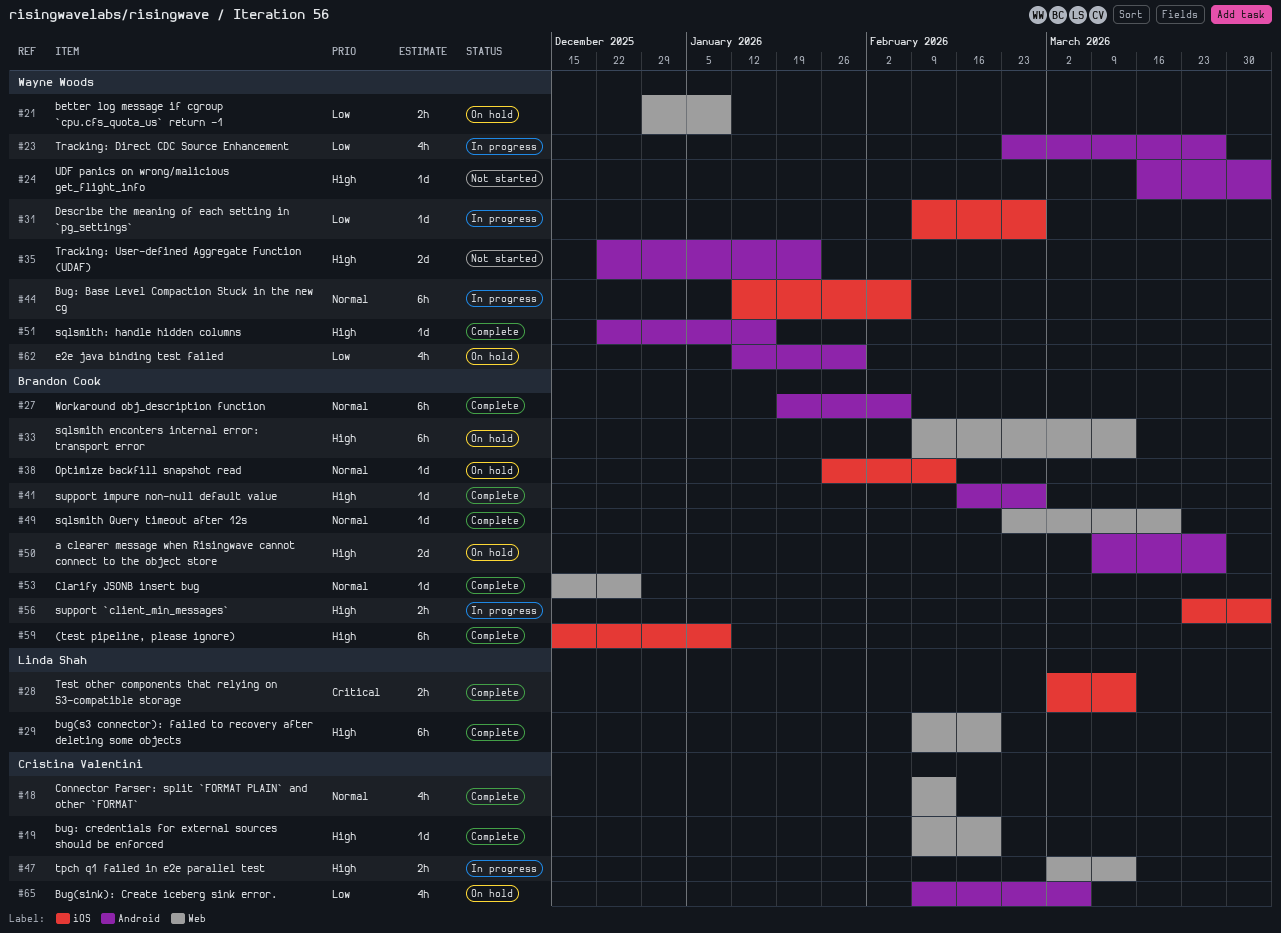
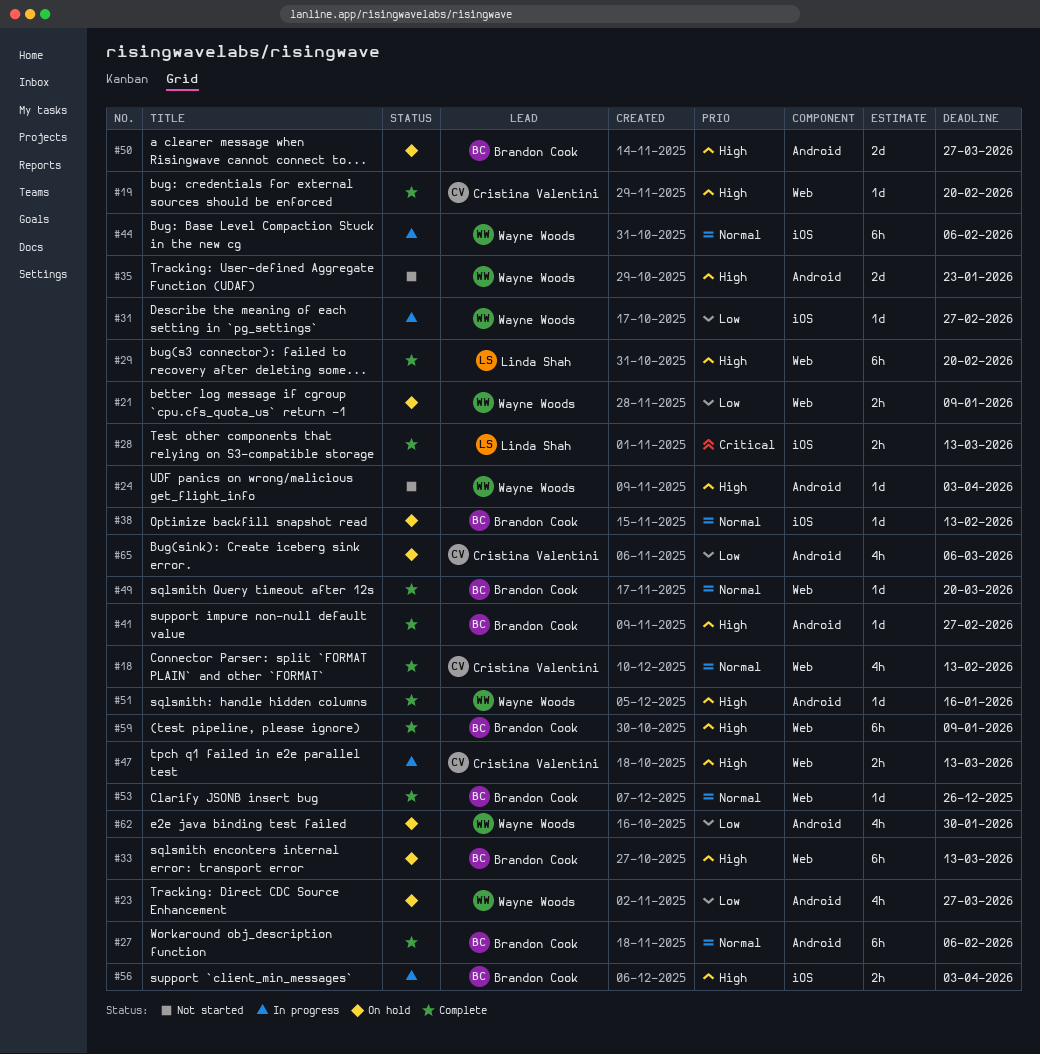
#23, status: In progress -> On hold
#59, label: iOS -> Web

